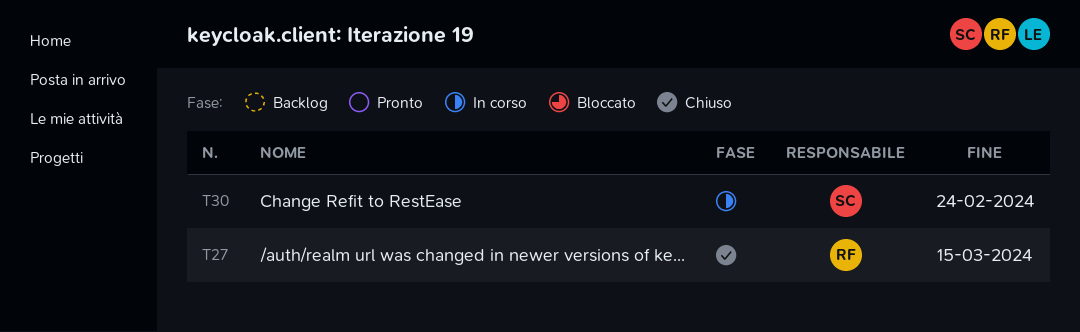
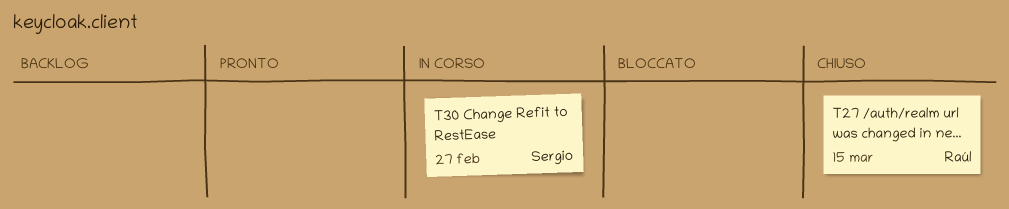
T30, due: Feb 24 -> Feb 27

